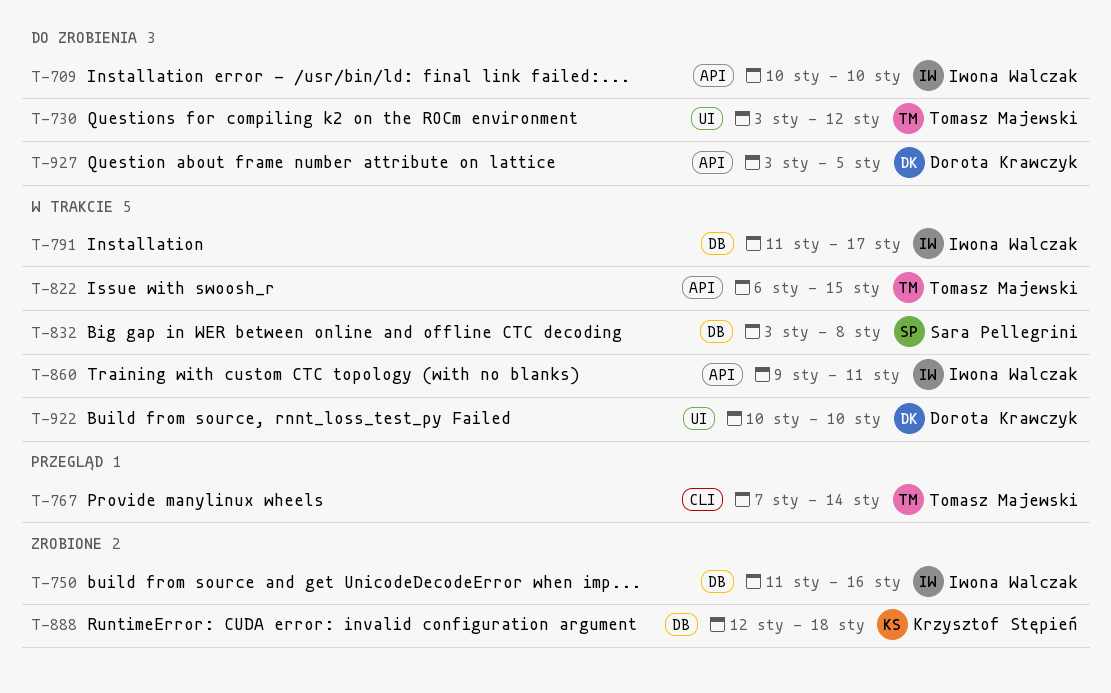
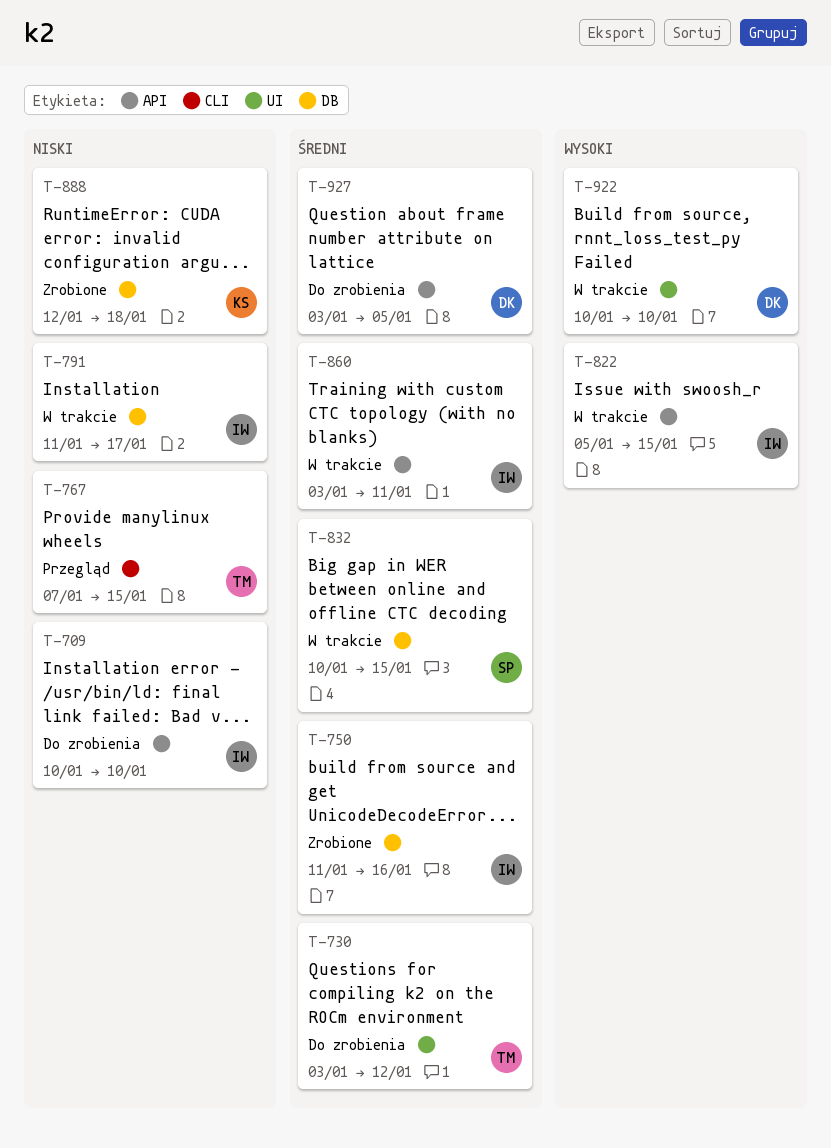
T-767, due: Jan 14 -> Jan 15
T-822, owner: Tomasz Majewski -> Iwona Walczak
T-822, start: Jan 6 -> Jan 5
T-832, start: Jan 3 -> Jan 10
T-832, due: Jan 8 -> Jan 15
T-860, start: Jan 9 -> Jan 3

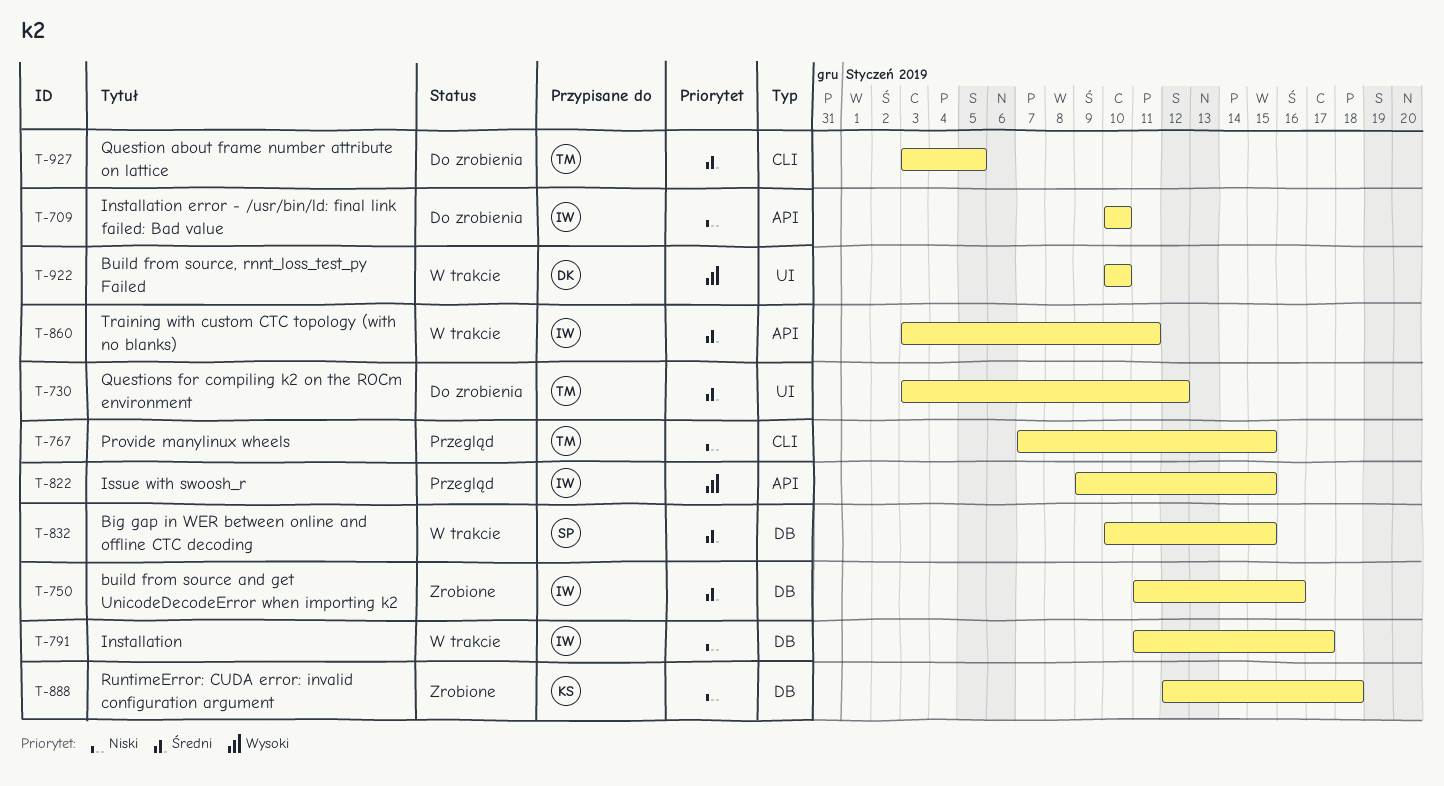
T-822, status: W trakcie -> Przegląd
T-822, start: Jan 5 -> Jan 9
T-927, owner: DK -> TM
T-927, label: API -> CLI

